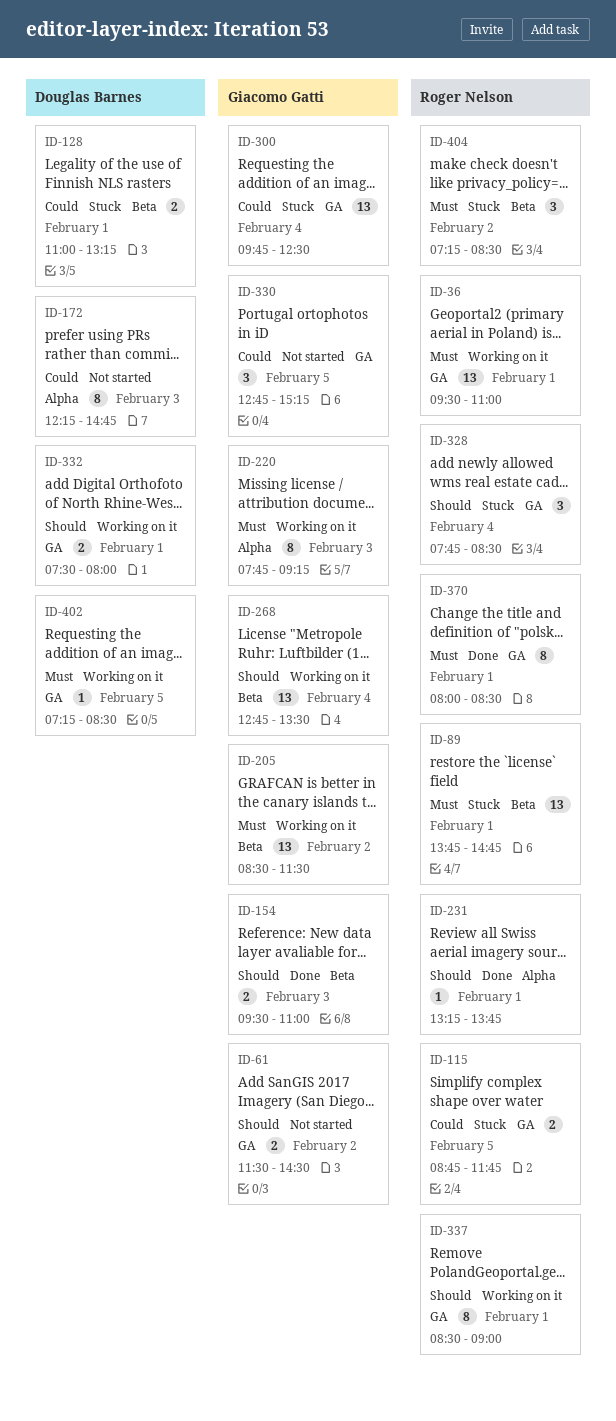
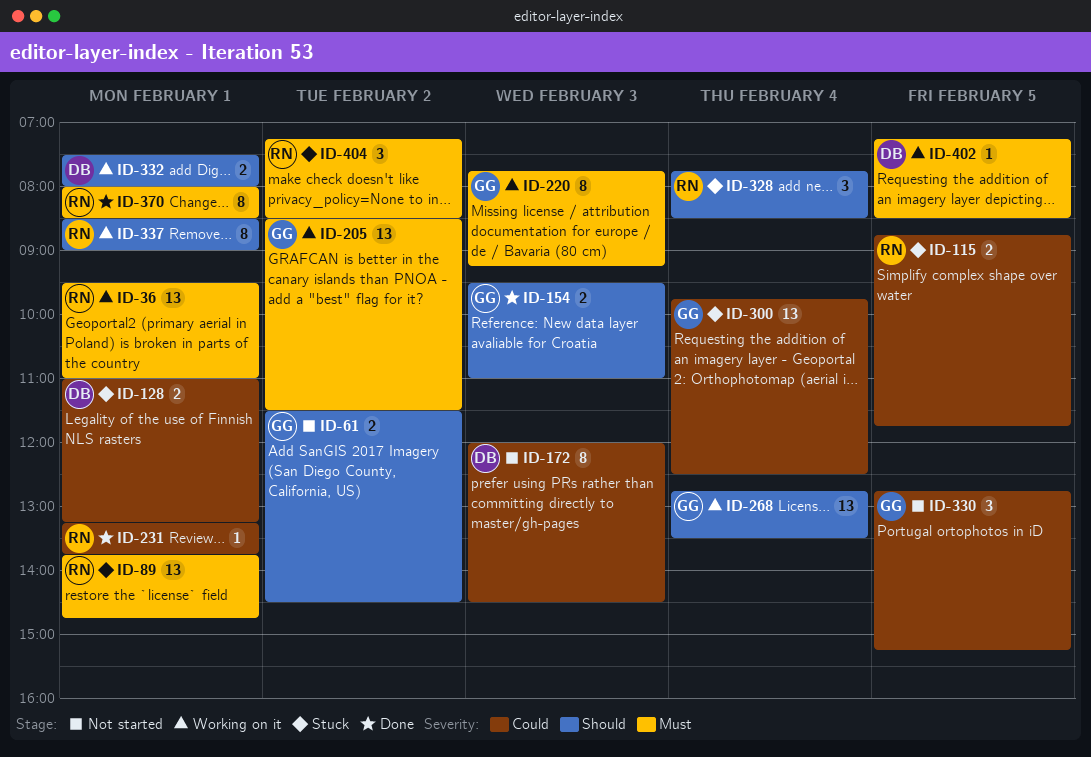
ID-172, begins: 12:15 -> 12:00
ID-172, ends: 14:45 -> 14:30
ID-231, priority: Should -> Could

